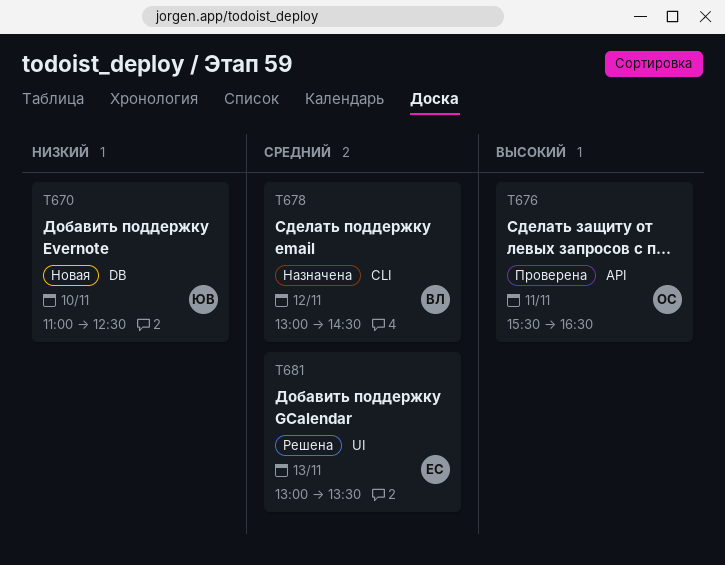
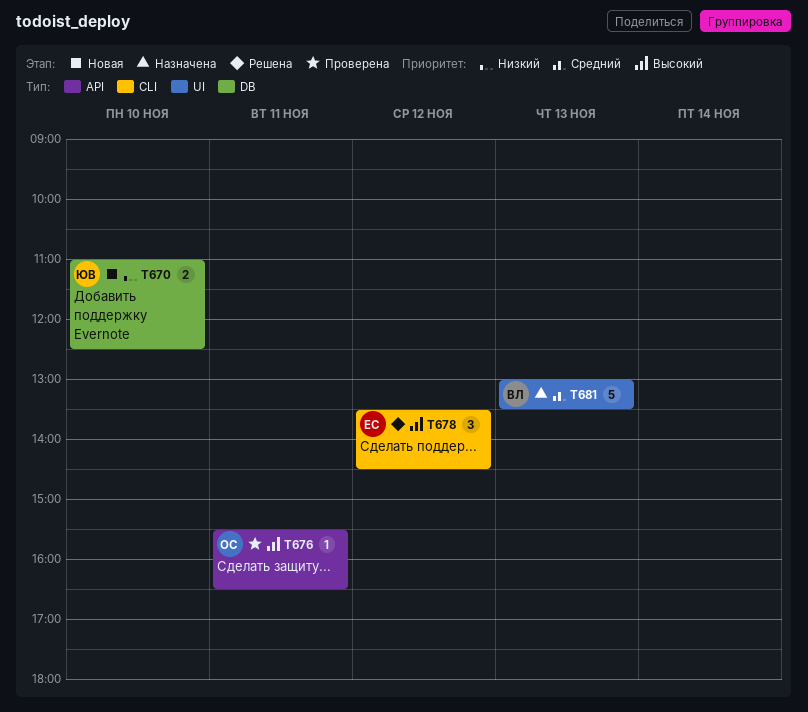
T678, status: Назначена -> Решена
T678, owner: ВЛ -> ЕС
T678, priority: Средний -> Высокий
T678, begins: 13:00 -> 13:30
T681, status: Решена -> Назначена
T681, owner: ЕС -> ВЛ

